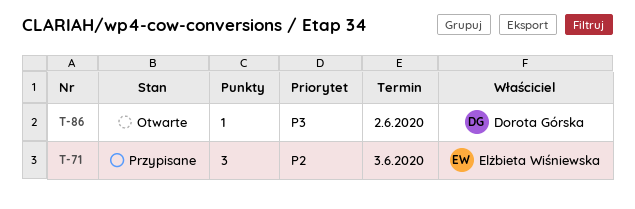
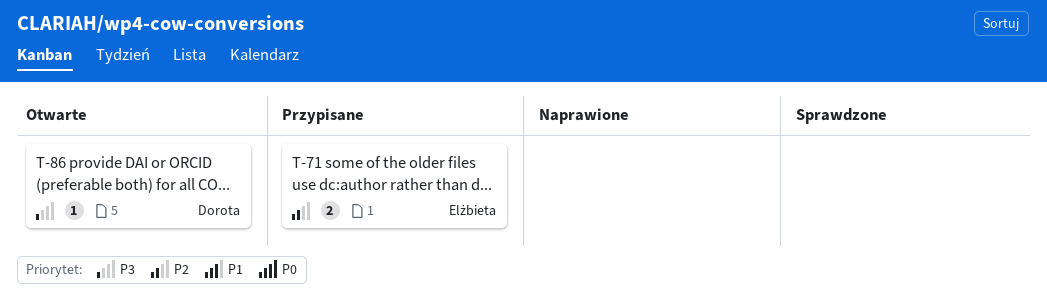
T-71, estimate: 3 -> 2

